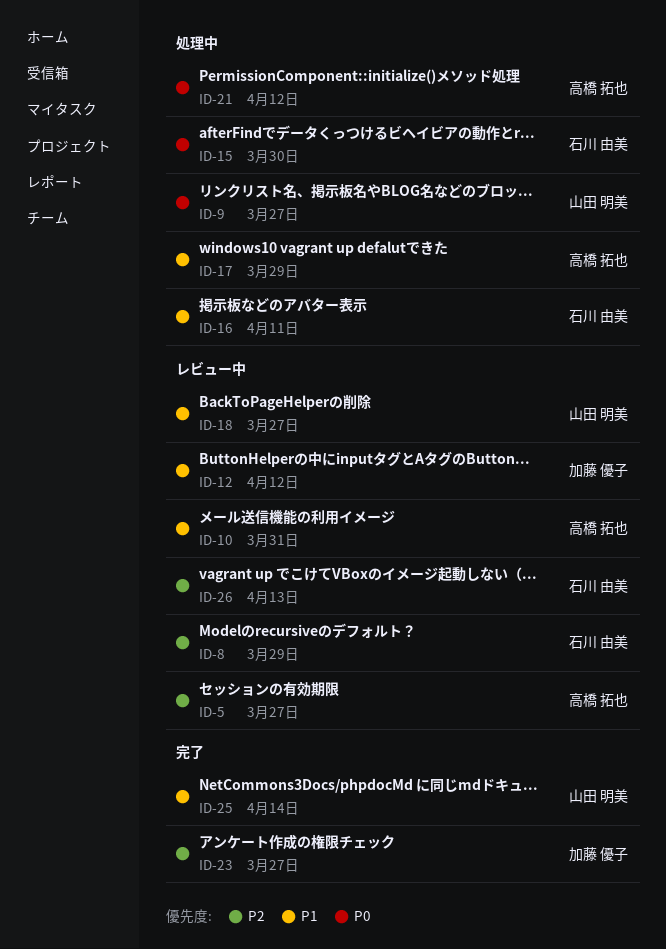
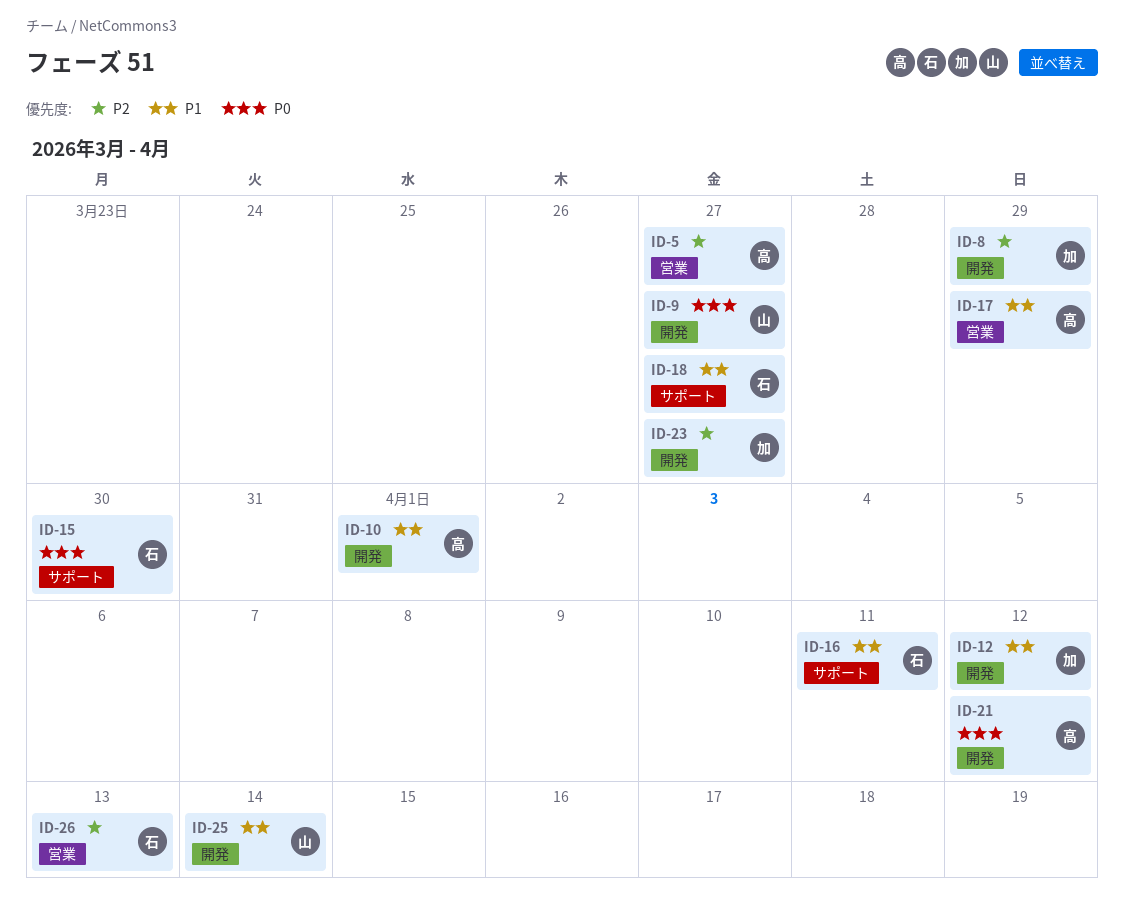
ID-8, owner: 石川 由美 -> 加藤 優子
ID-10, due: Mar 31 -> Apr 1
ID-18, owner: 山田 明美 -> 石川 由美

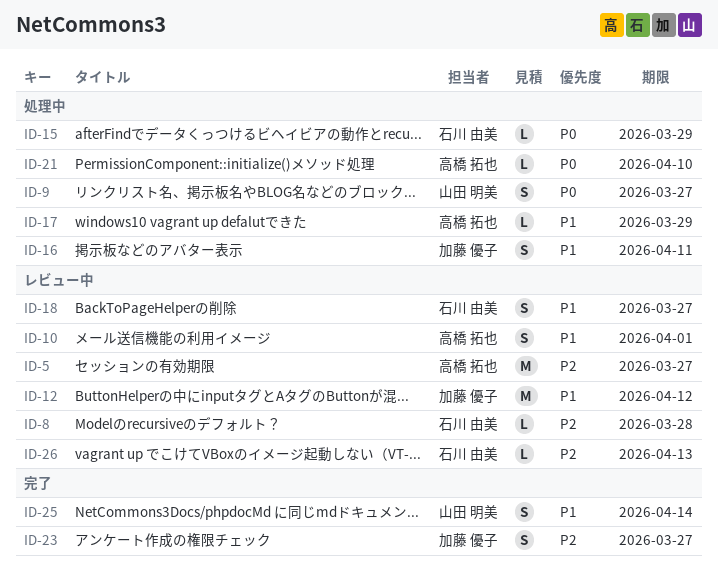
ID-8, owner: 加藤 優子 -> 石川 由美
ID-8, due: Mar 29 -> Mar 28
ID-15, due: Mar 30 -> Mar 29
ID-16, owner: 石川 由美 -> 加藤 優子
ID-21, due: Apr 12 -> Apr 10

